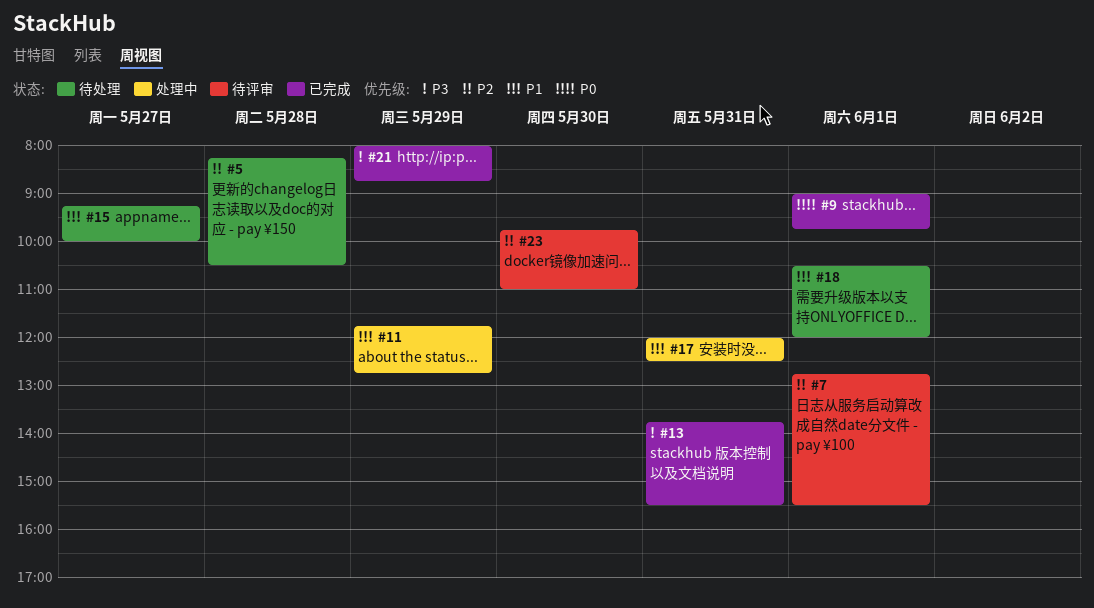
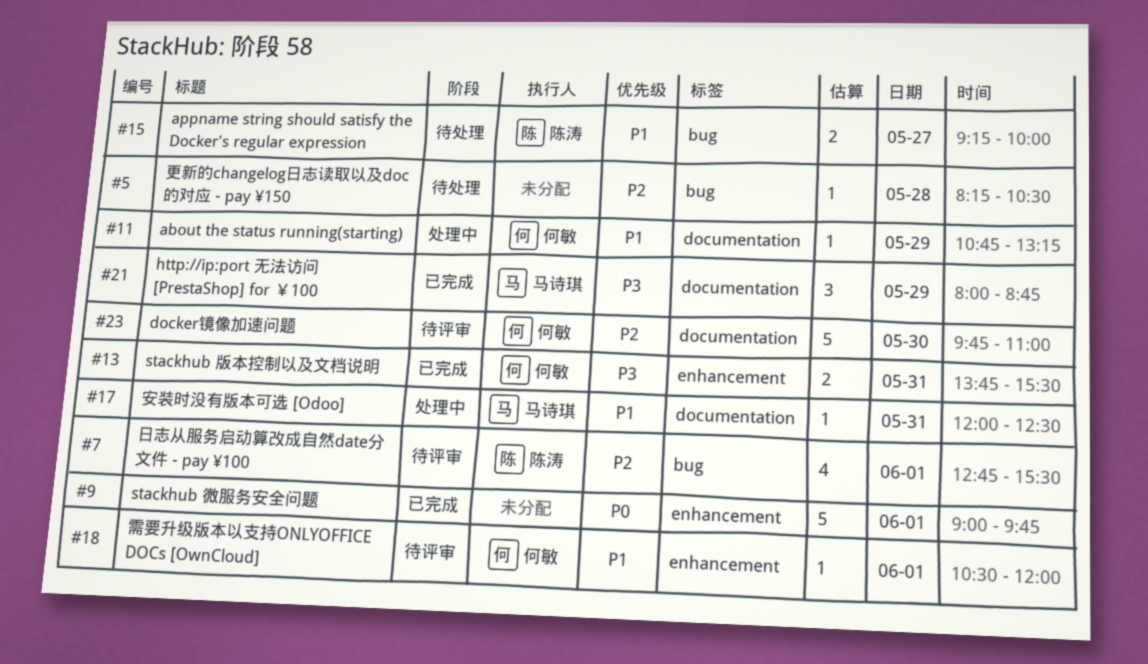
#11, begins: 11:45 -> 10:45
#11, ends: 12:45 -> 13:15
#18, status: 待处理 -> 待评审

